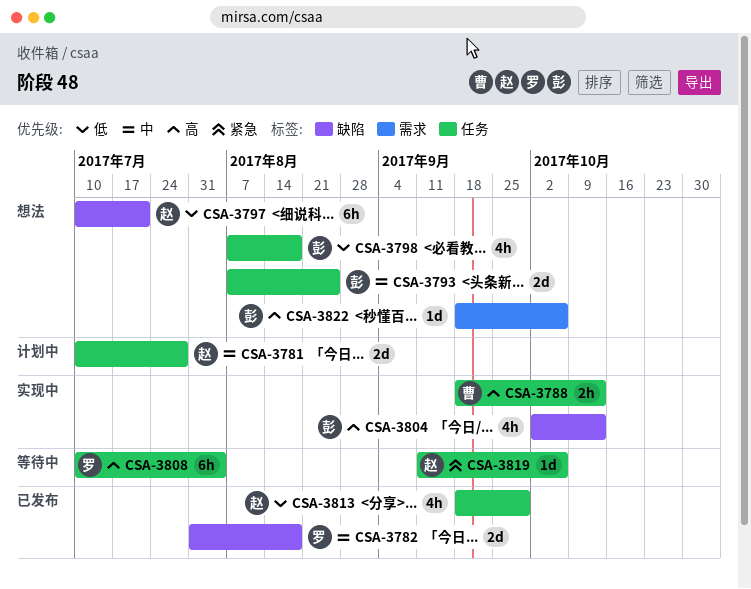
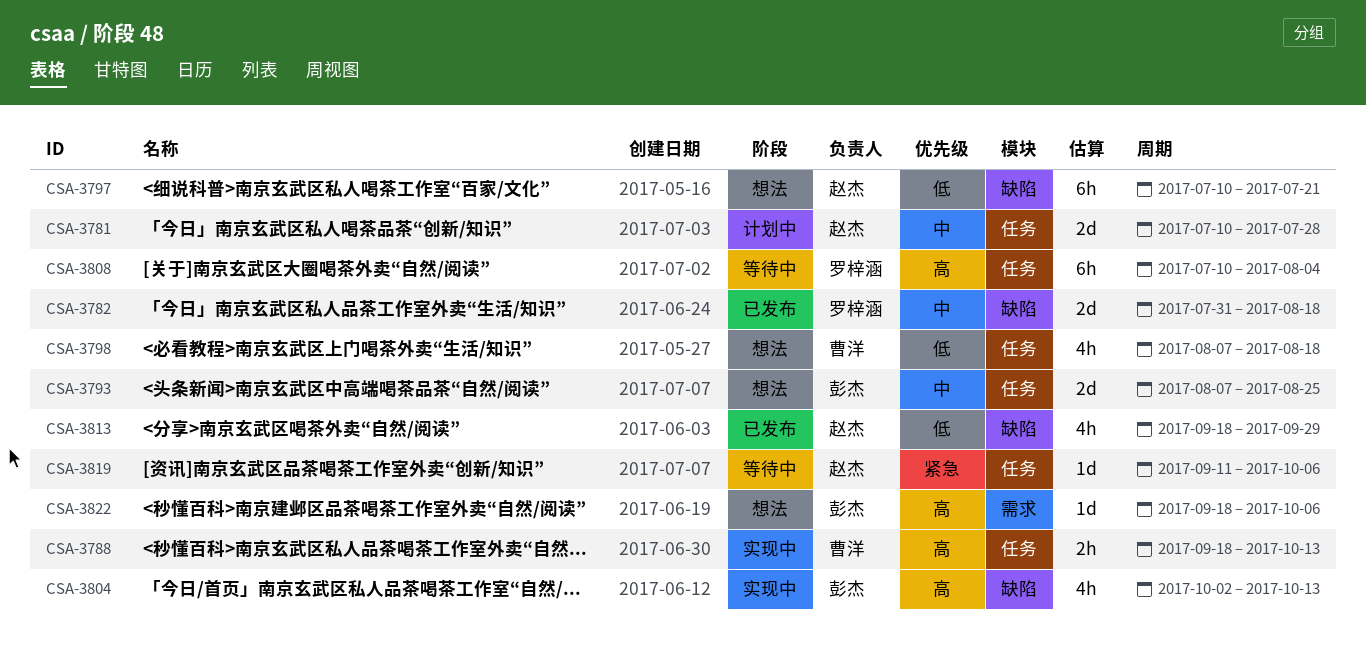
CSA-3798, owner: 彭杰 -> 曹洋
CSA-3813, label: 任务 -> 缺陷

